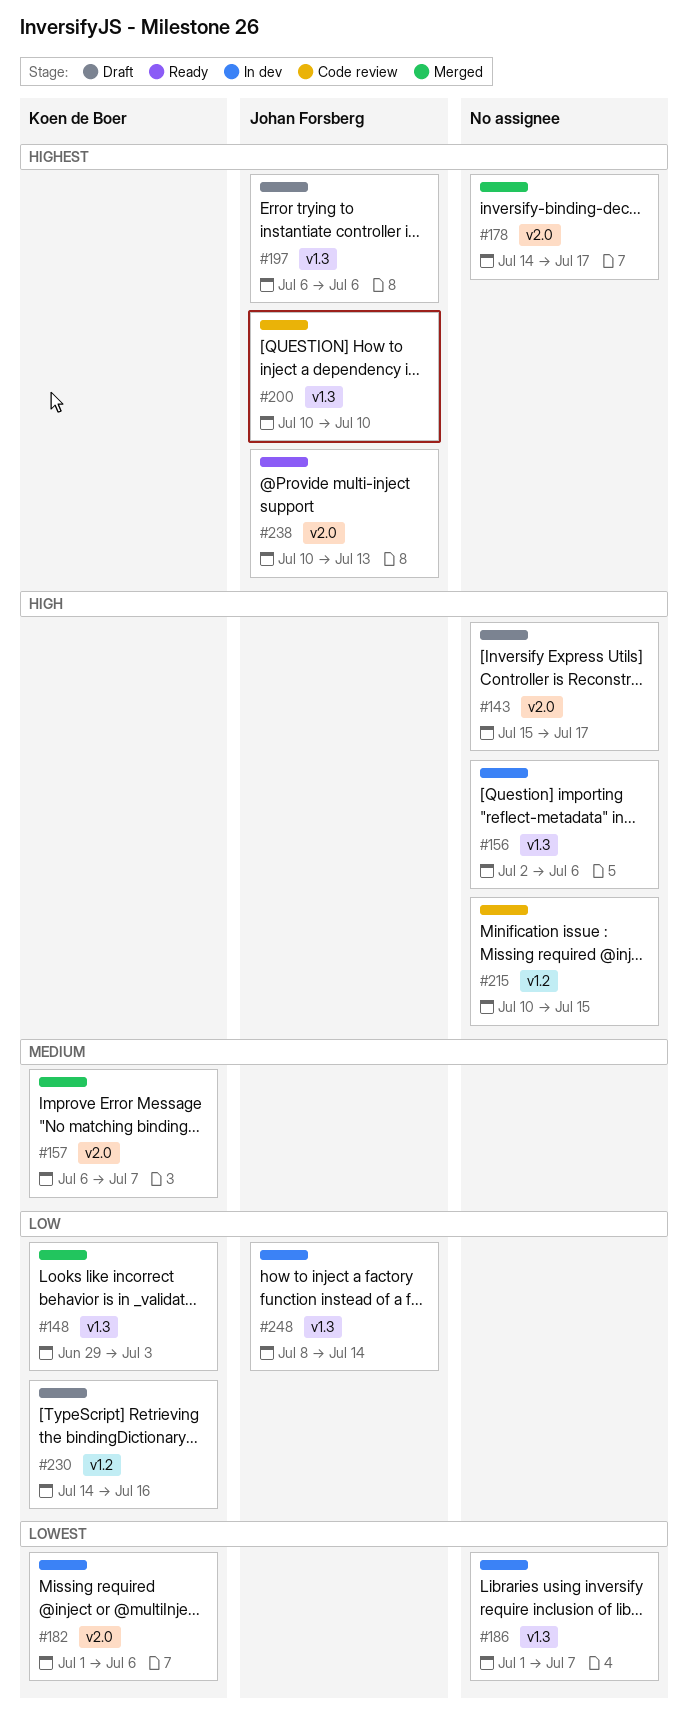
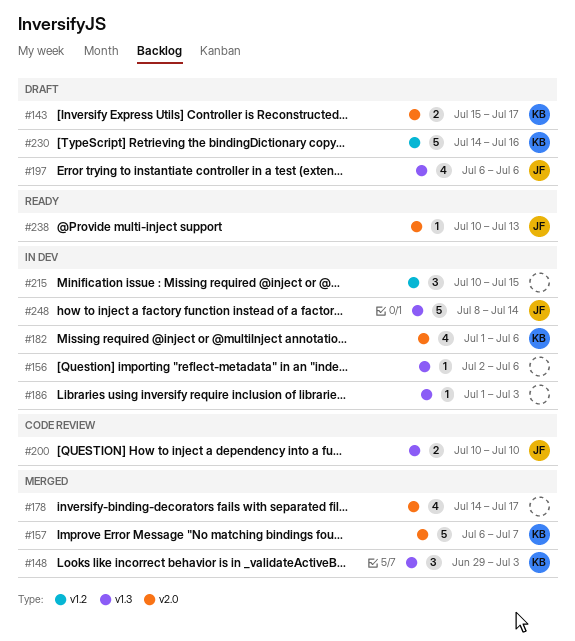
#143, owner: none -> Koen de Boer
#186, due: Jul 7 -> Jul 3
#215, status: Code review -> In dev

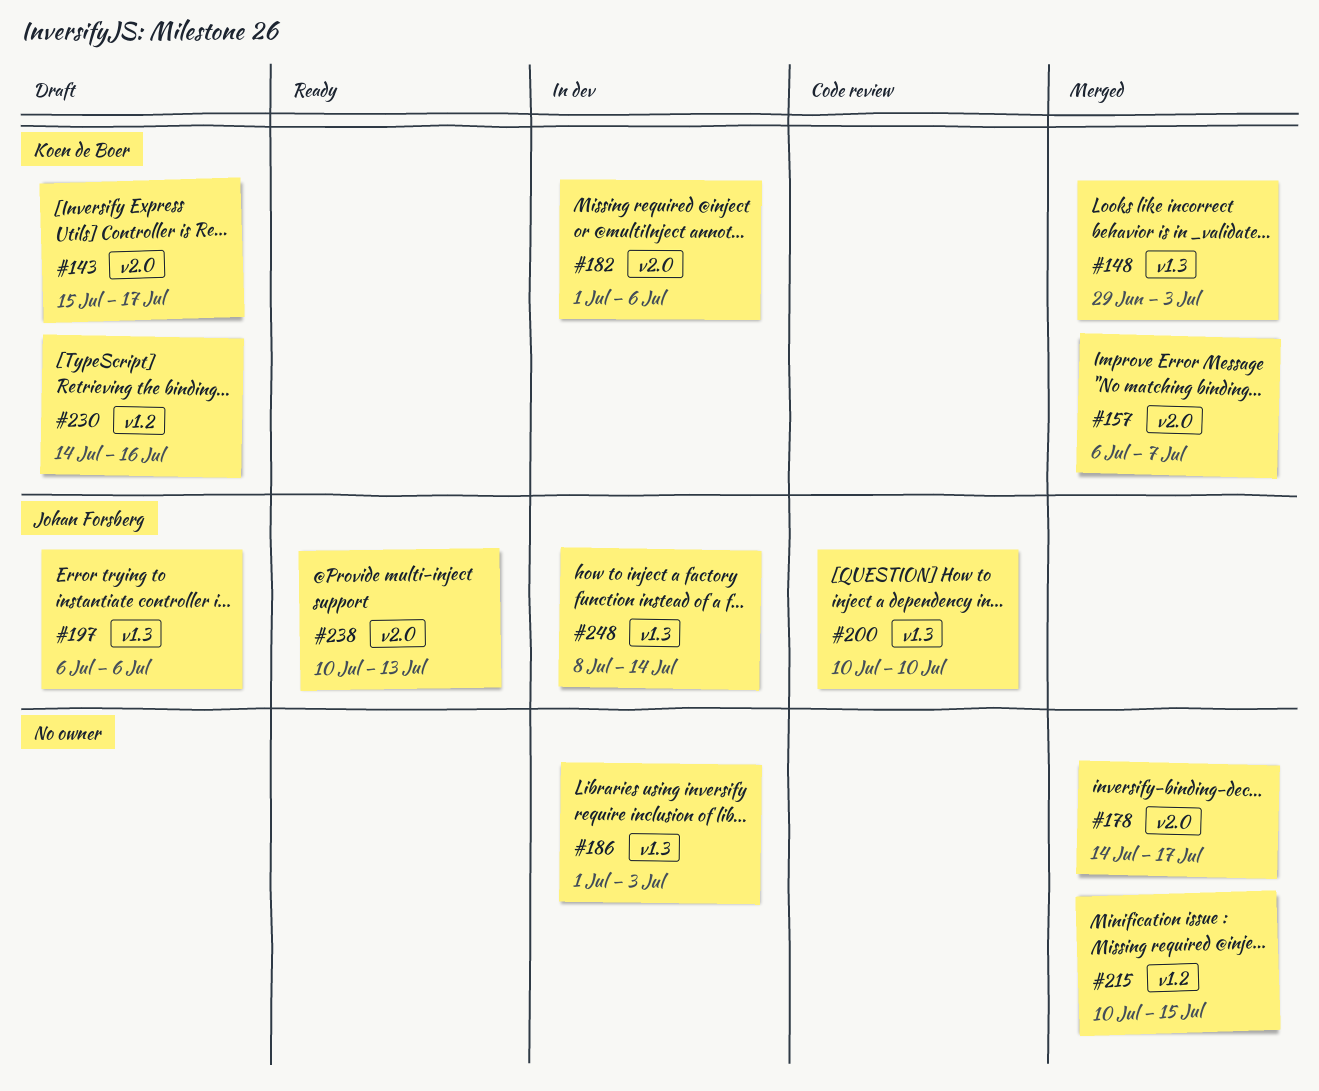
#156: present -> none
#215, status: In dev -> Merged

